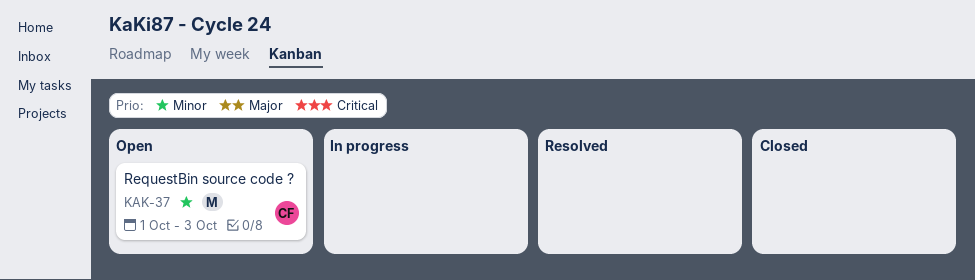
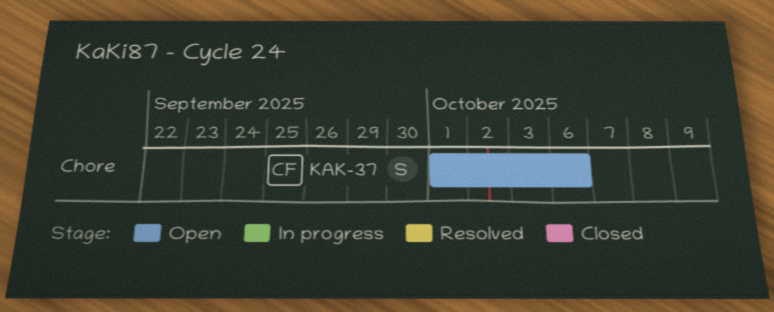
KAK-37, estimate: M -> S
KAK-37, due: Oct 3 -> Oct 6

